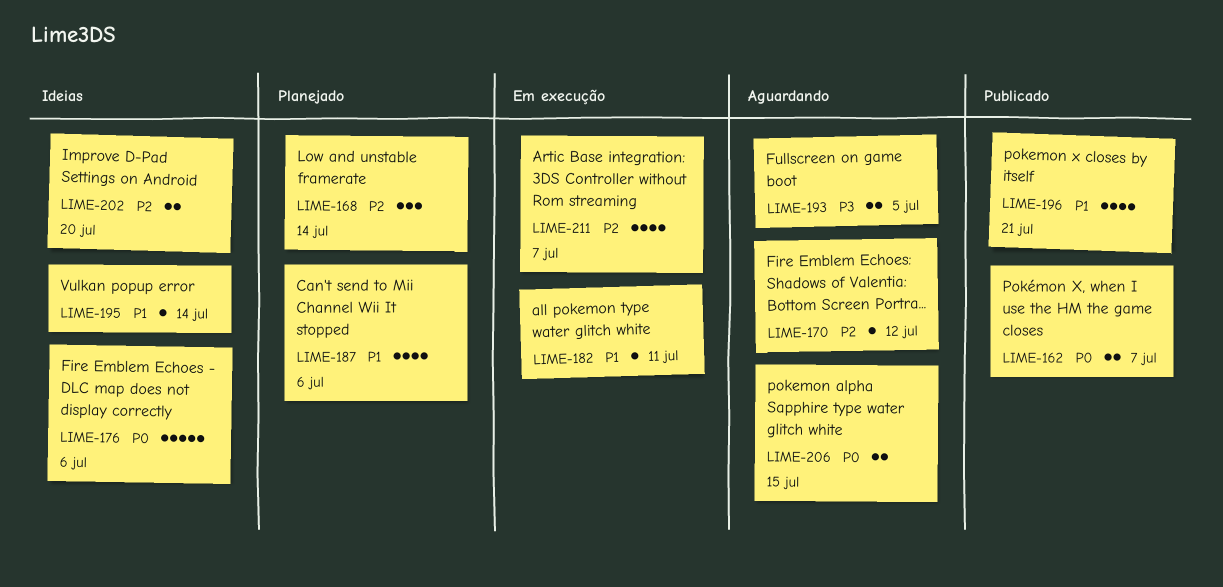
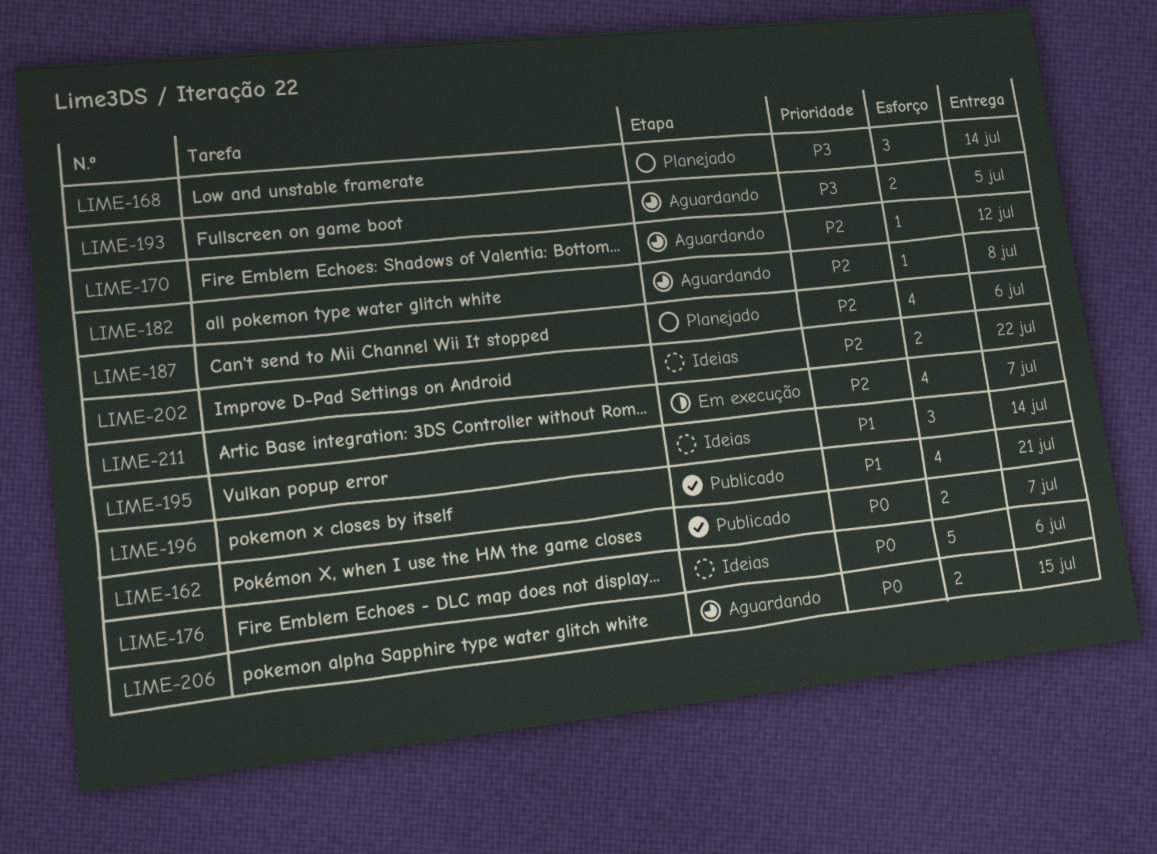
LIME-168, priority: P2 -> P3
LIME-182, status: Em execução -> Aguardando
LIME-182, priority: P1 -> P2
LIME-182, due: Jul 11 -> Jul 8
LIME-187, priority: P1 -> P2
LIME-195, estimate: 1 -> 3
LIME-202, due: Jul 20 -> Jul 22

